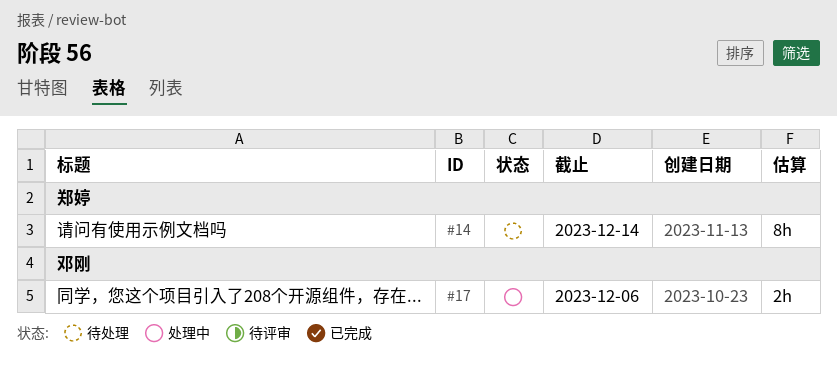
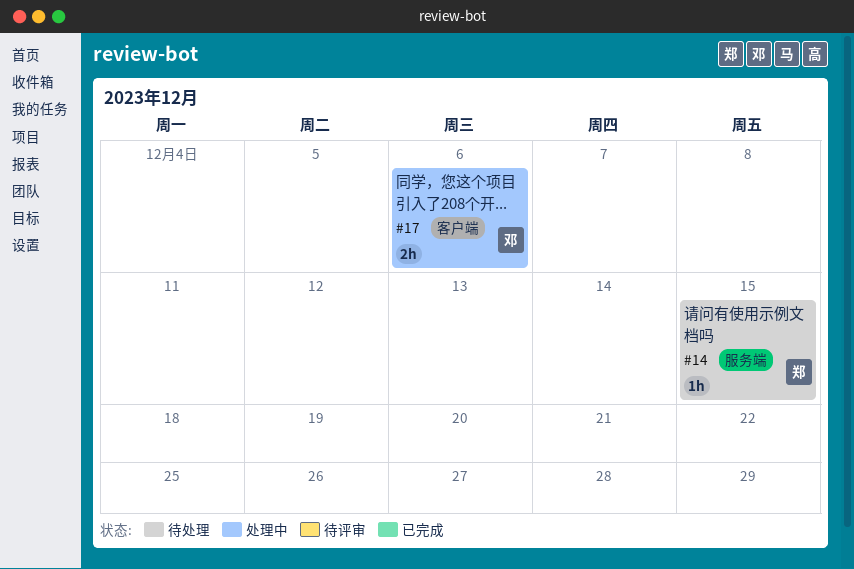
#14, estimate: 8h -> 1h
#14, due: Dec 14 -> Dec 15

